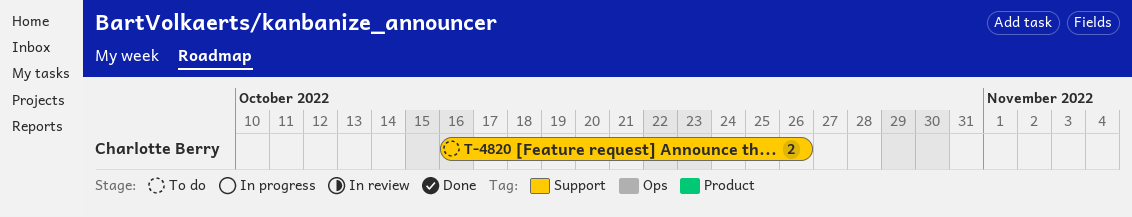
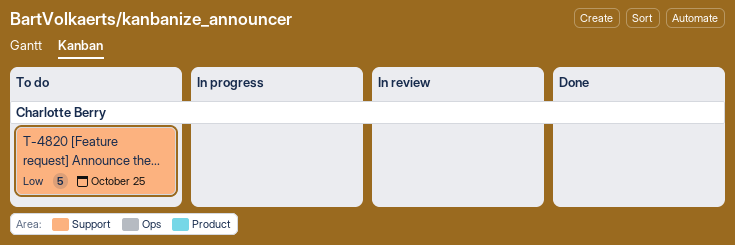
T-4820, estimate: 2 -> 5
T-4820, due: Oct 26 -> Oct 25

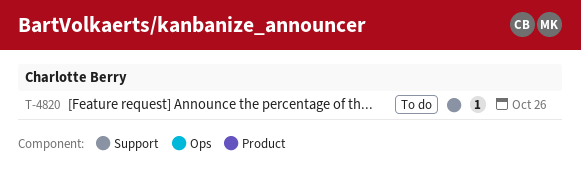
T-4820, estimate: 5 -> 1
T-4820, due: Oct 25 -> Oct 26

